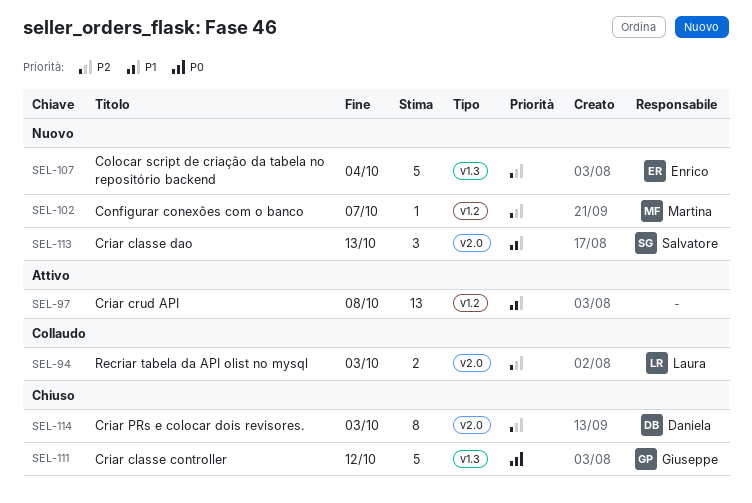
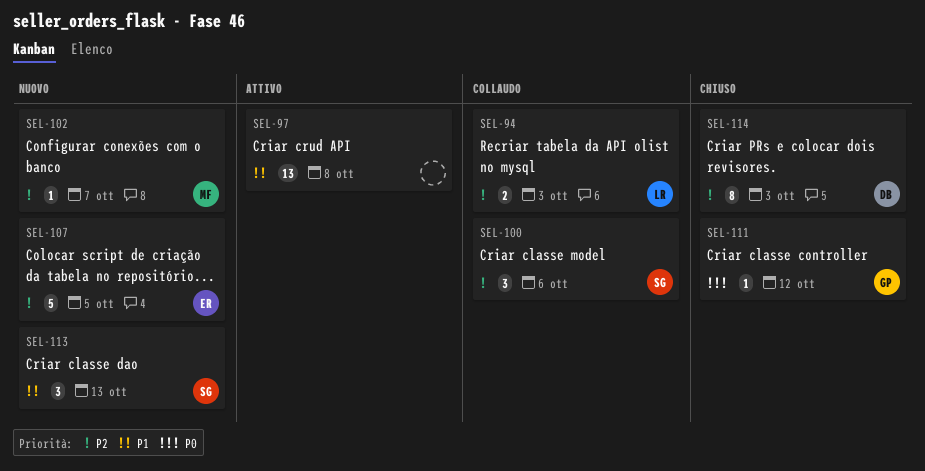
SEL-100: none -> present
SEL-107, due: Oct 4 -> Oct 5
SEL-111, estimate: 5 -> 1

